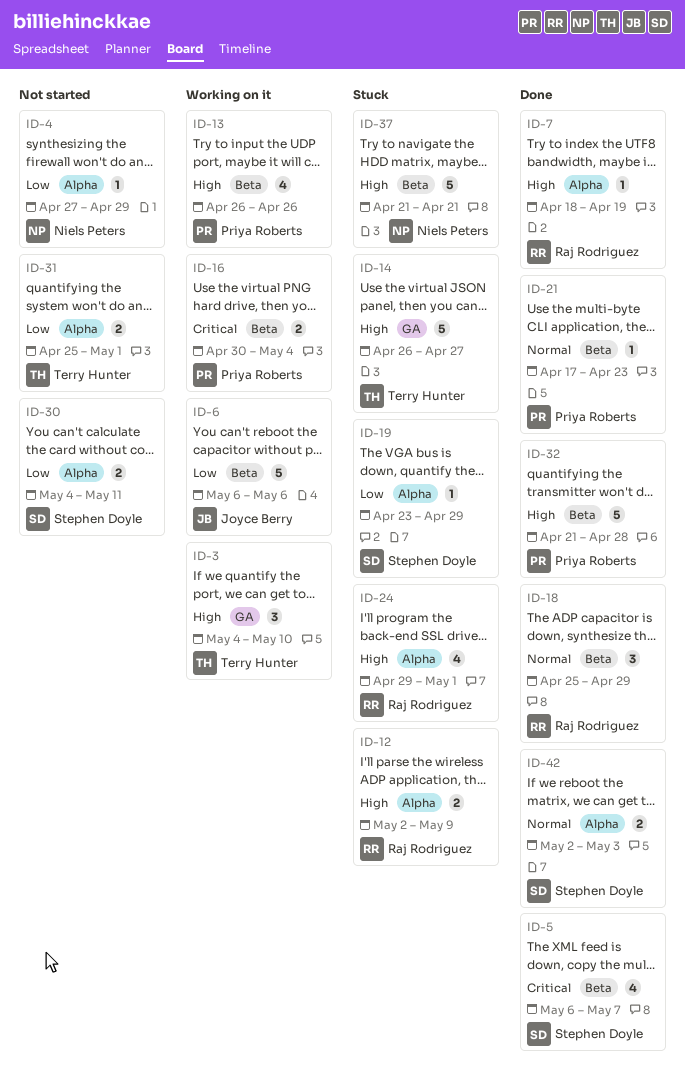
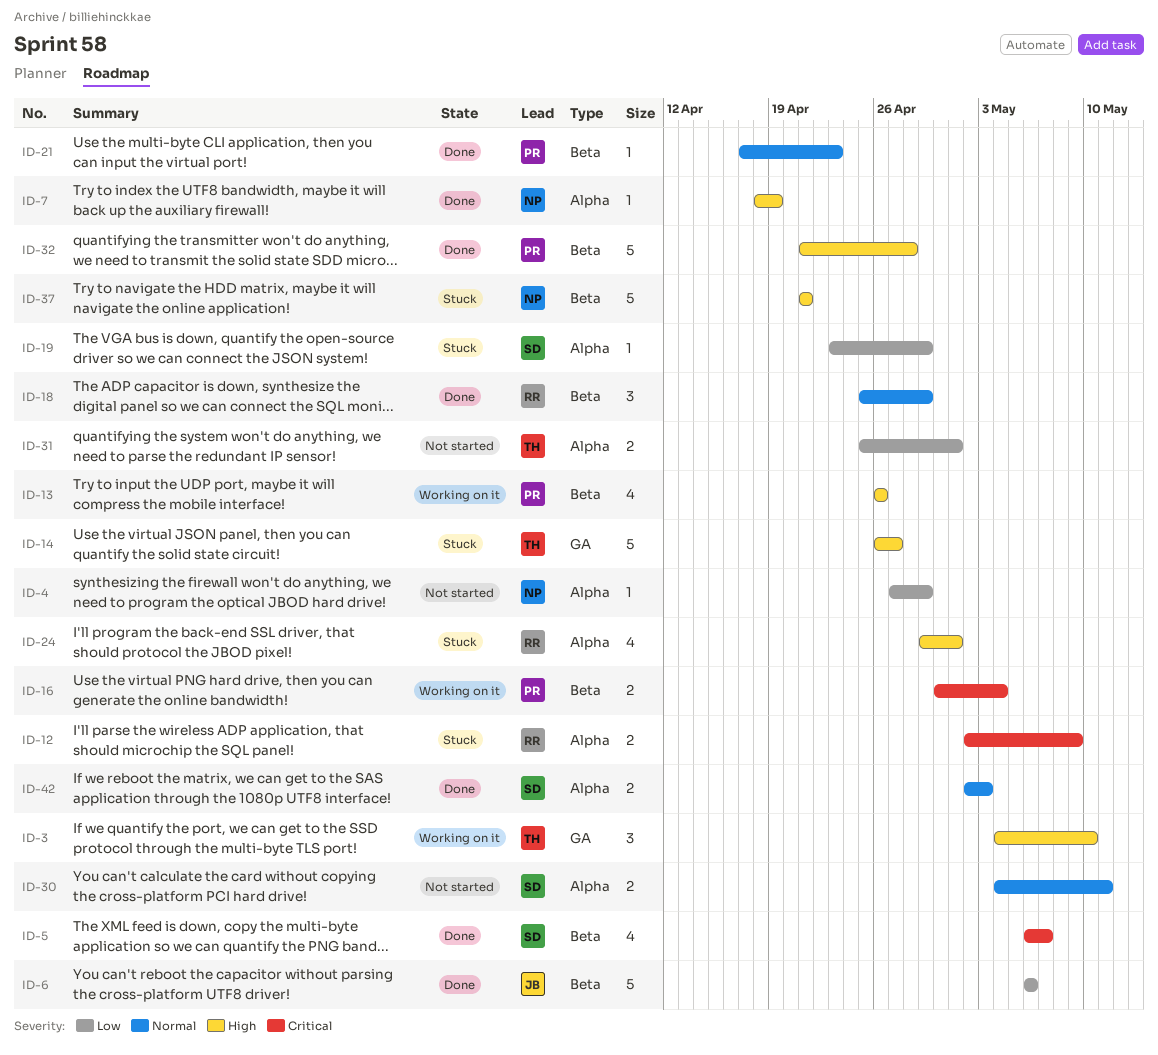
ID-6, status: Working on it -> Done
ID-7, owner: Raj Rodriguez -> Niels Peters
ID-12, priority: High -> Critical
ID-30, priority: Low -> Normal

